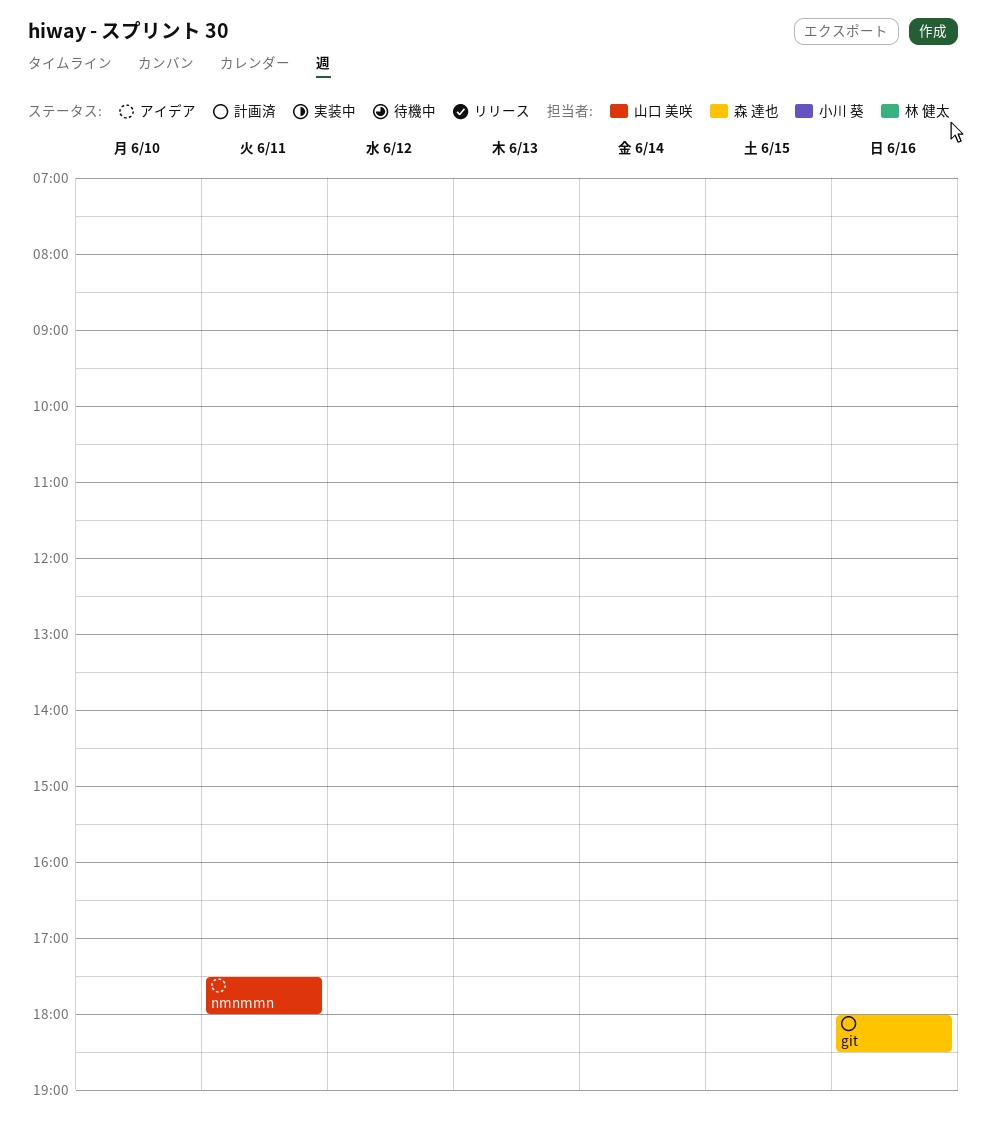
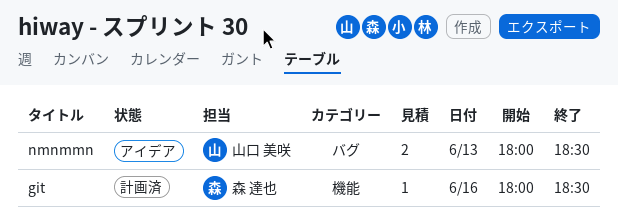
nmnmmn, day: Jun 11 -> Jun 13
nmnmmn, begins: 17:30 -> 18:00
nmnmmn, ends: 18:00 -> 18:30

